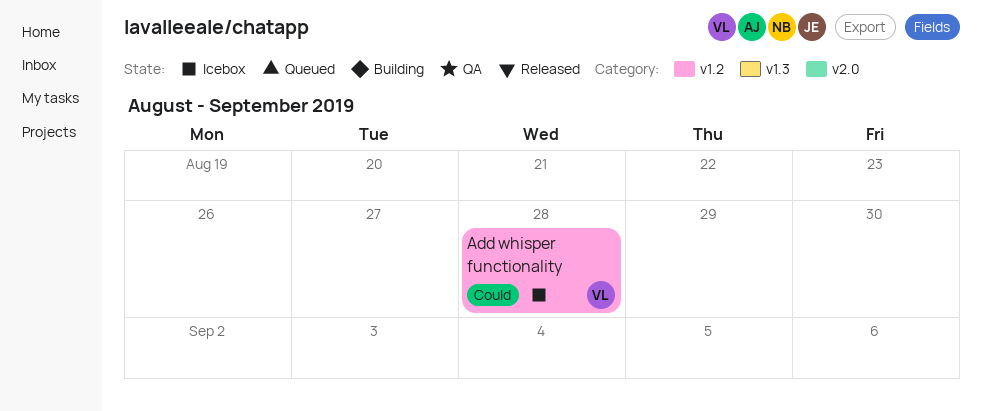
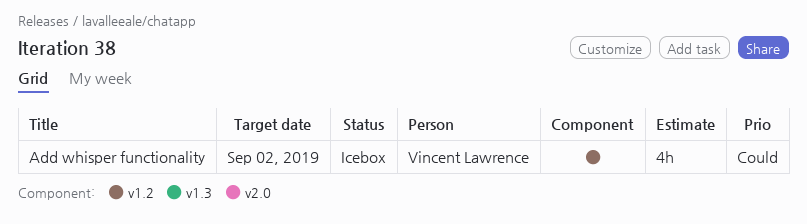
Add whisper functionality, due: Aug 28 -> Sep 2

